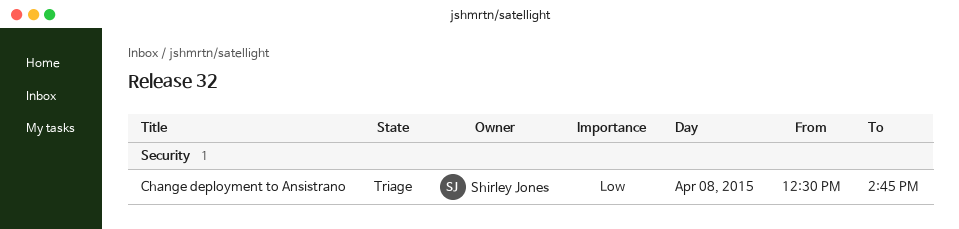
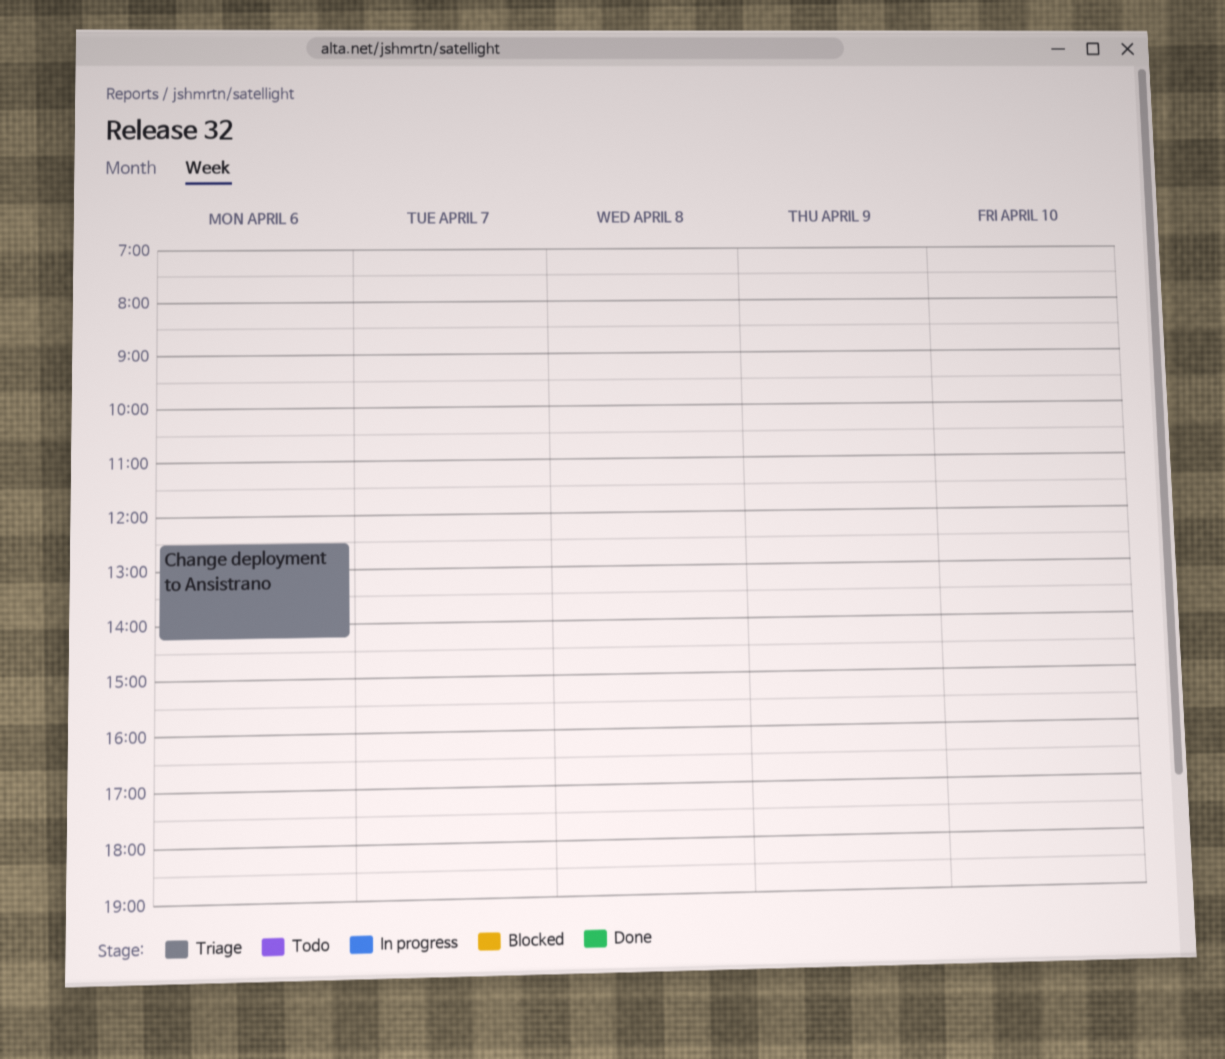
Change deployment to Ansistrano, day: Apr 8 -> Apr 6
Change deployment to Ansistrano, ends: 14:45 -> 14:15

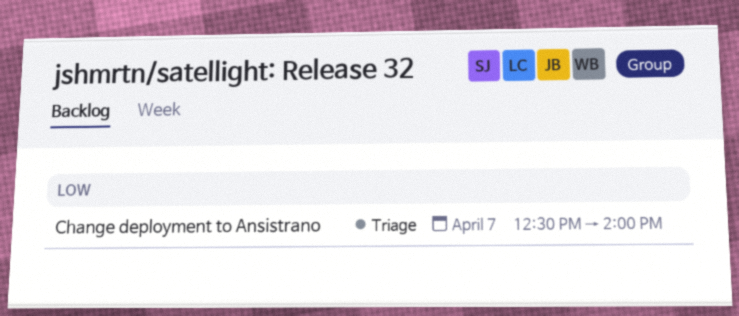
Change deployment to Ansistrano, day: Apr 6 -> Apr 7
Change deployment to Ansistrano, ends: 14:15 -> 14:00

